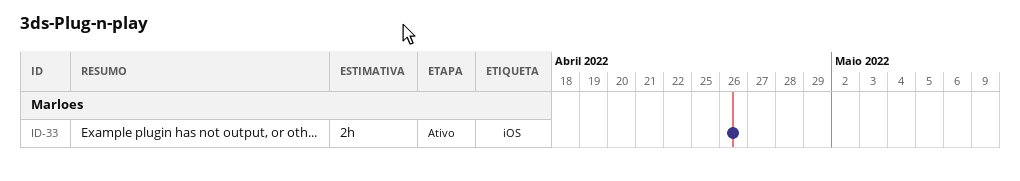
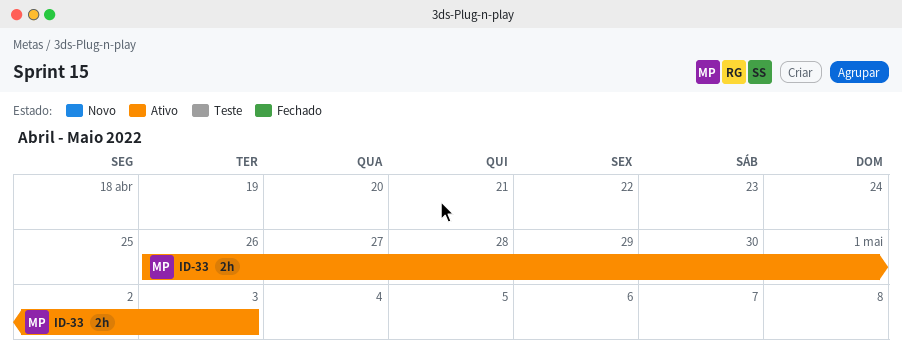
ID-33, due: Apr 26 -> May 3

